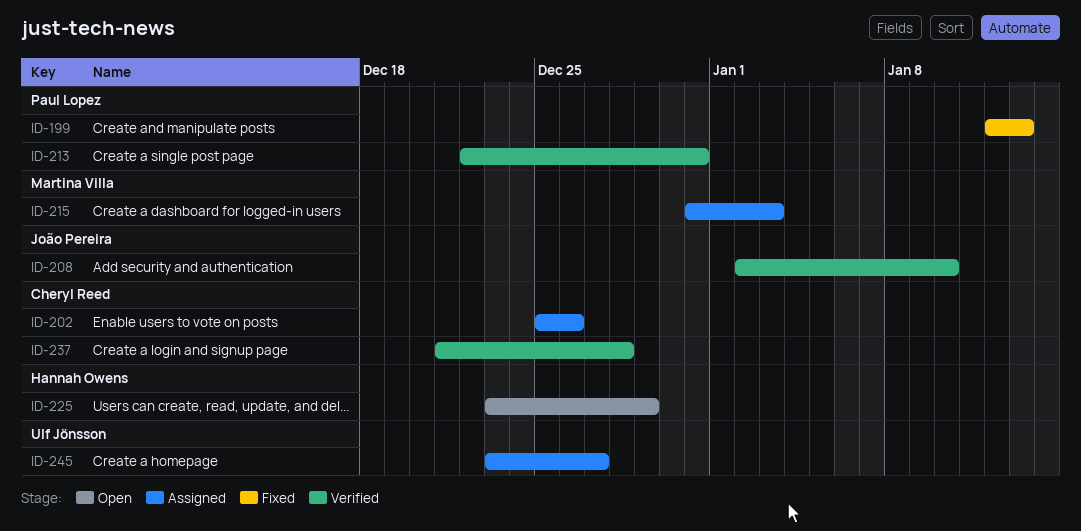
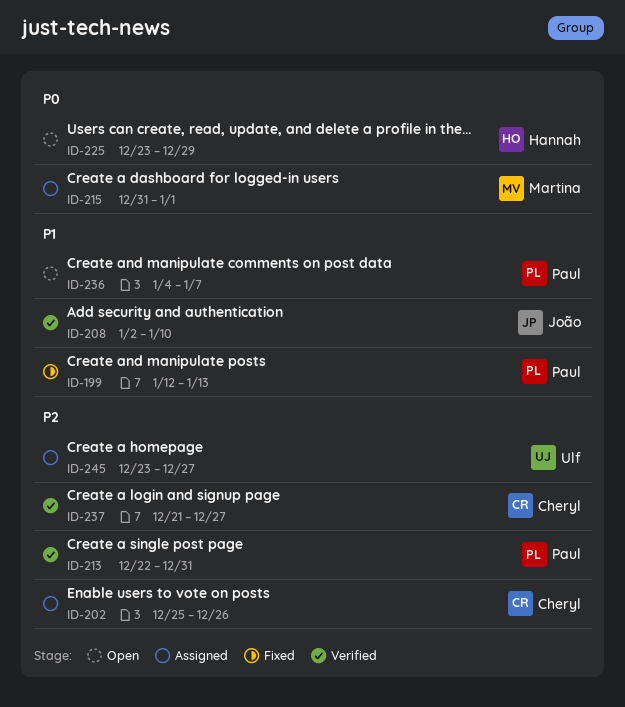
ID-215, due: Jan 3 -> Jan 1
ID-236: none -> present
ID-237, due: Dec 28 -> Dec 27

